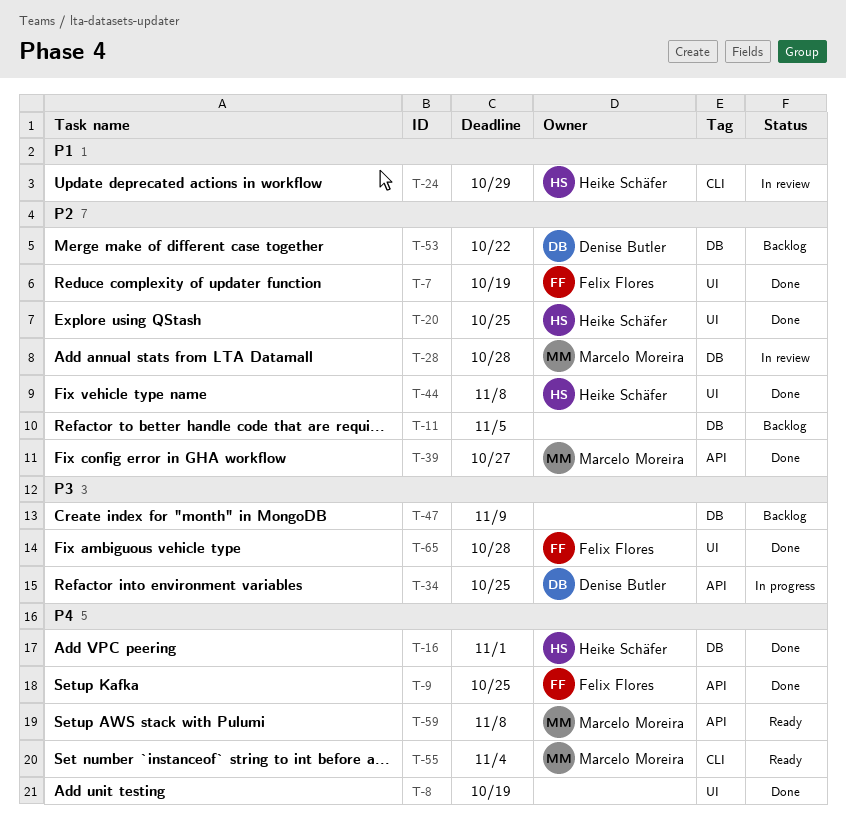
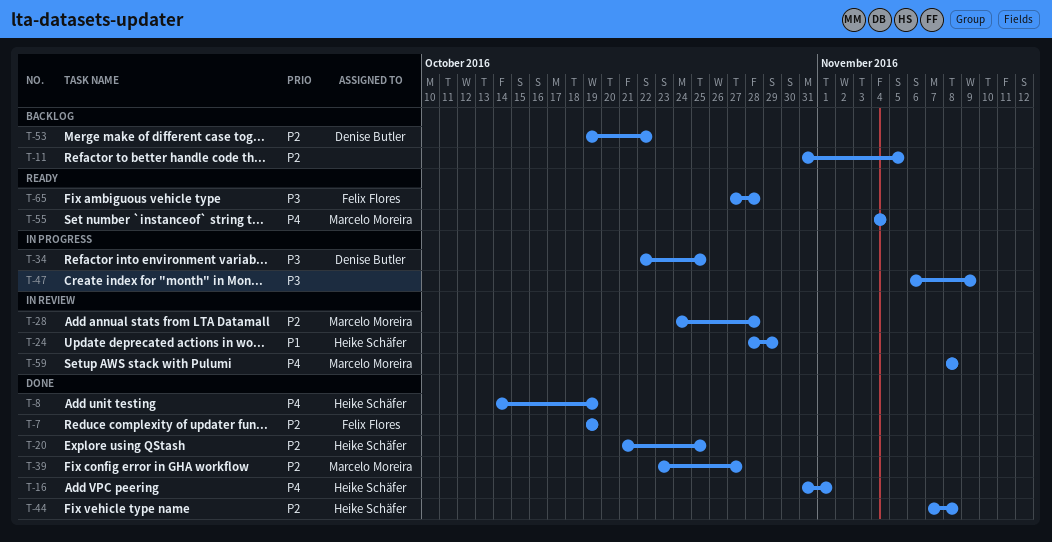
T-8, owner: none -> Heike Schäfer
T-9: present -> none
T-47, status: Backlog -> In progress
T-59, status: Ready -> In review
T-65, status: Done -> Ready

